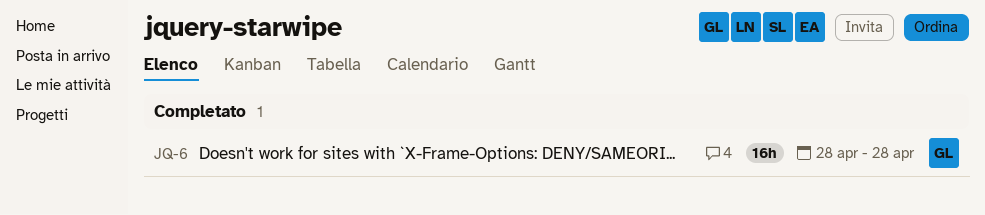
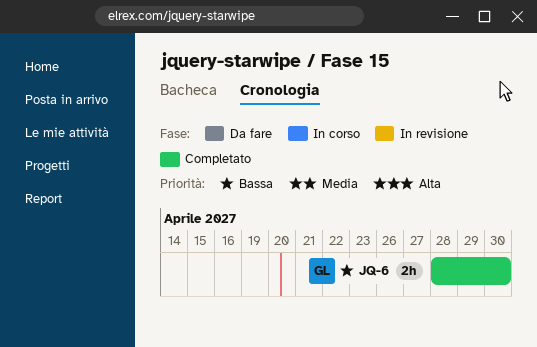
JQ-6, estimate: 16h -> 2h
JQ-6, due: Apr 28 -> Apr 30

